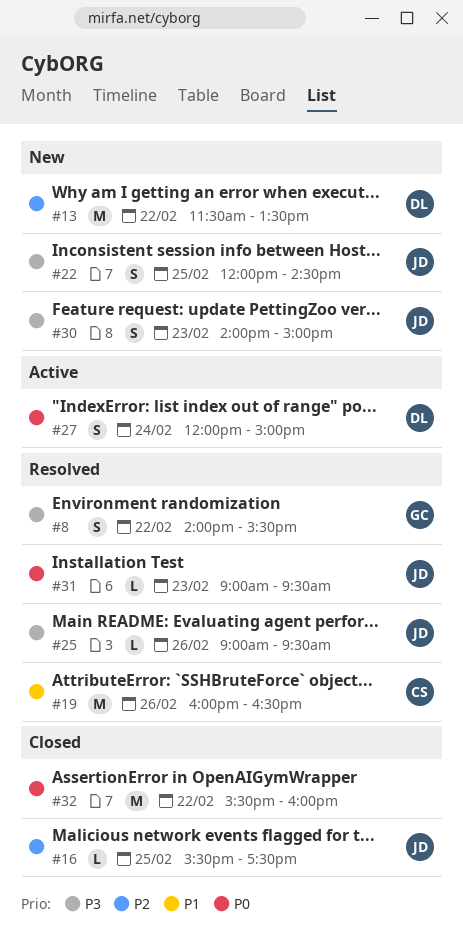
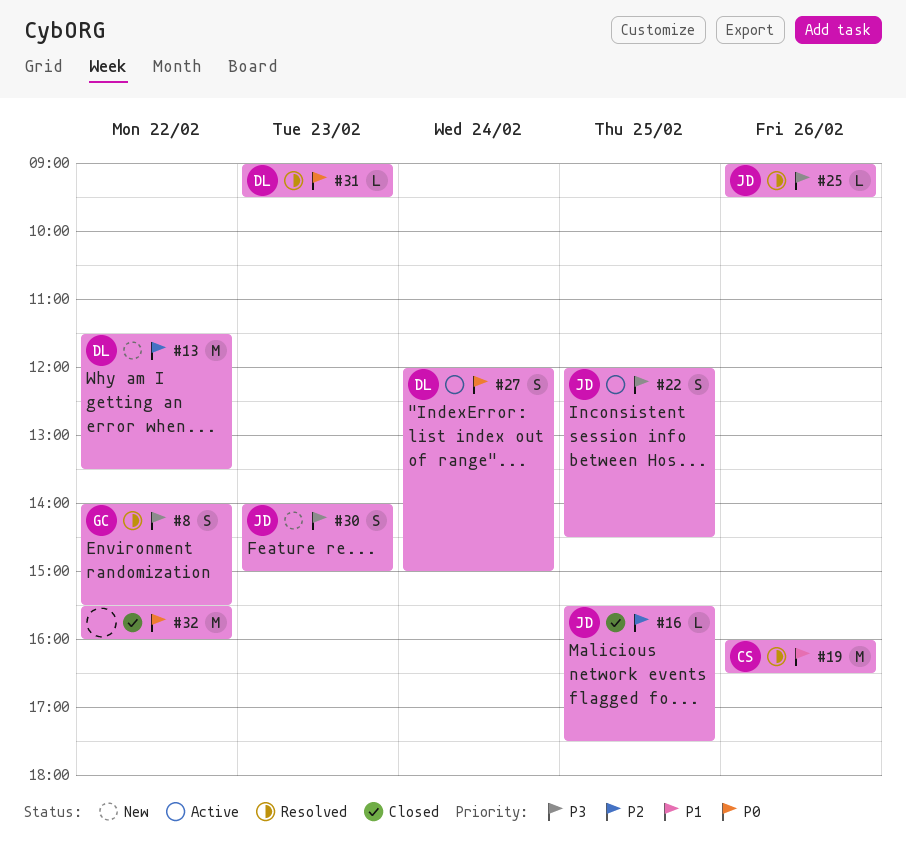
#22, status: New -> Active
#31, owner: JD -> DL

